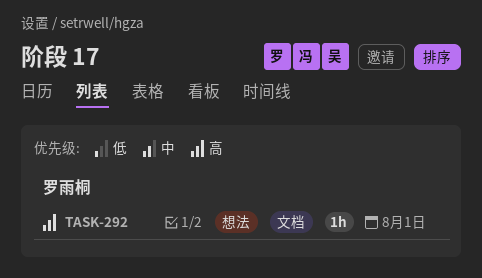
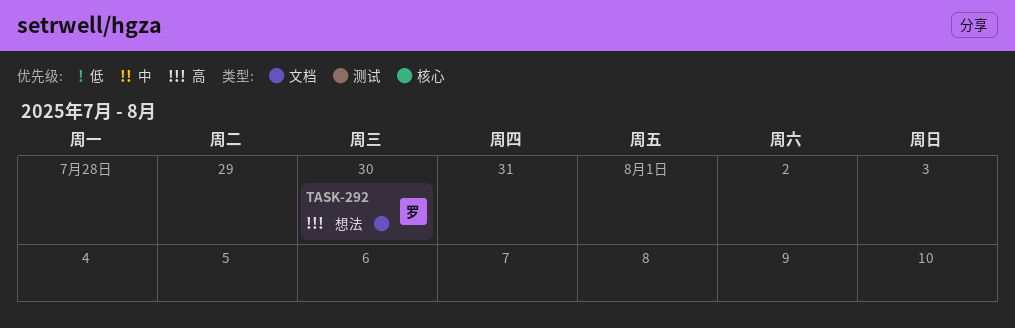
TASK-292, due: Aug 1 -> Jul 30

